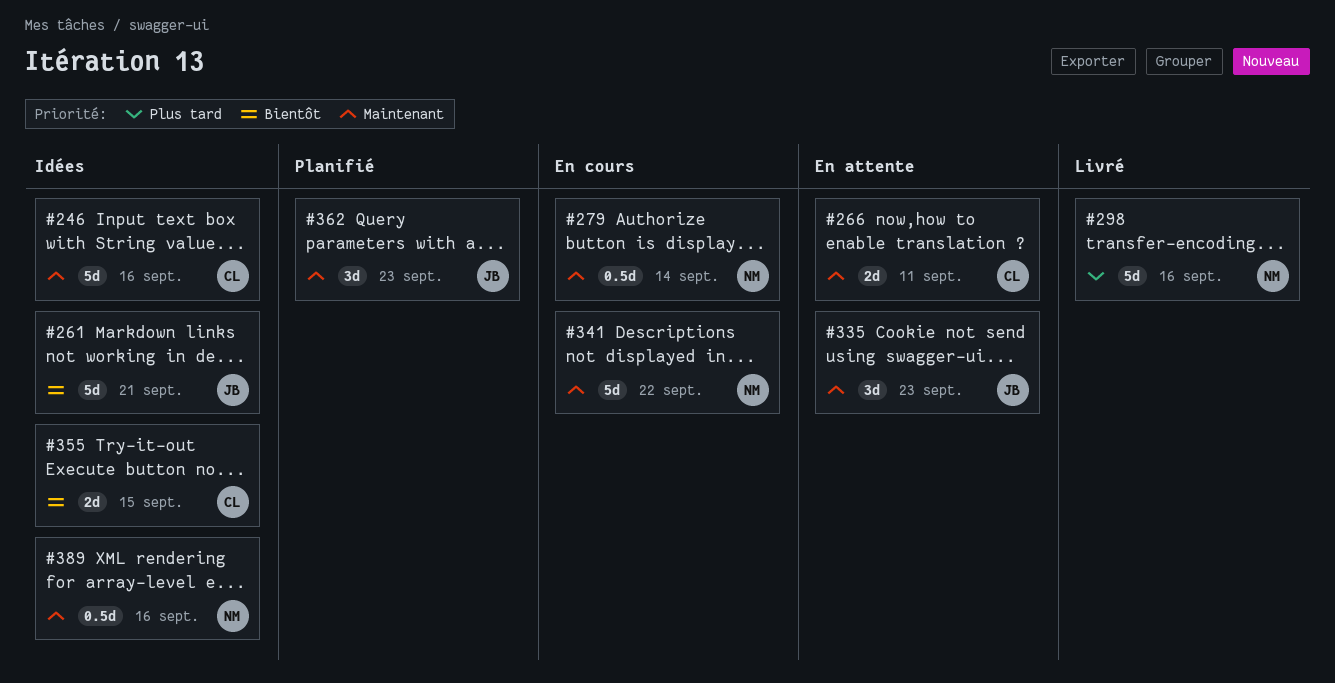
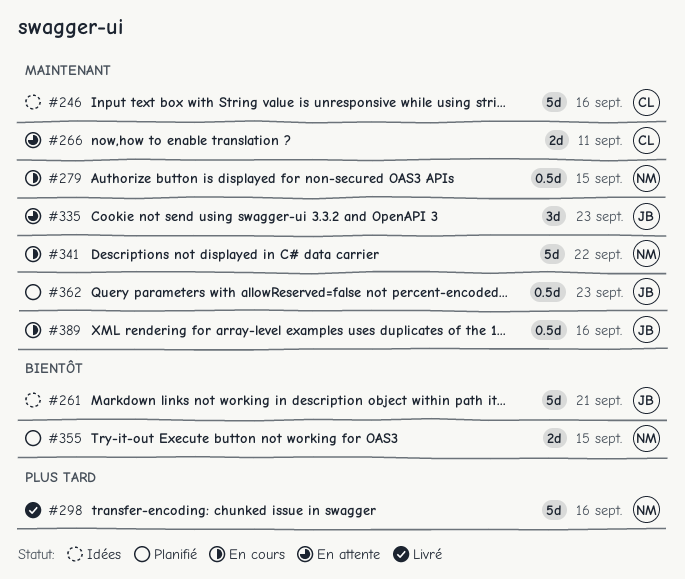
#279, due: Sep 14 -> Sep 15
#355, status: Idées -> Planifié
#355, owner: CL -> NM
#362, estimate: 3d -> 0.5d
#389, status: Idées -> En cours
#389, owner: NM -> JB

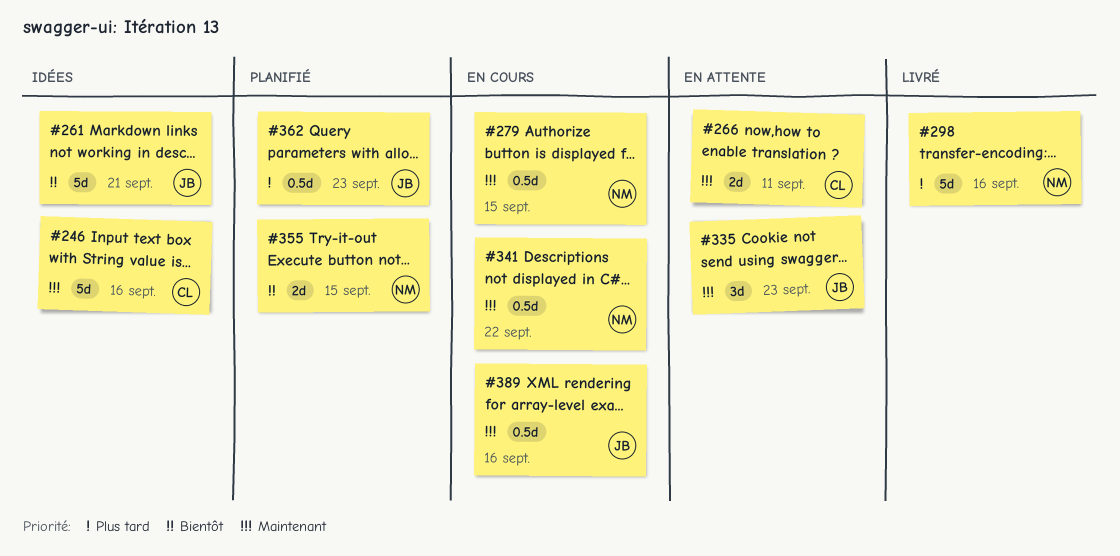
#341, estimate: 5d -> 0.5d
#362, priority: Maintenant -> Plus tard

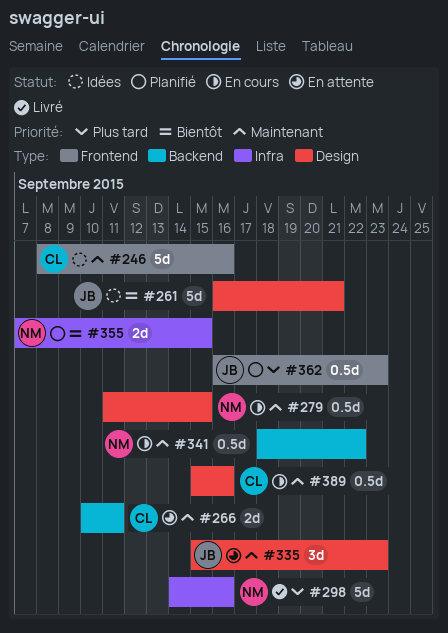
#389, owner: JB -> CL

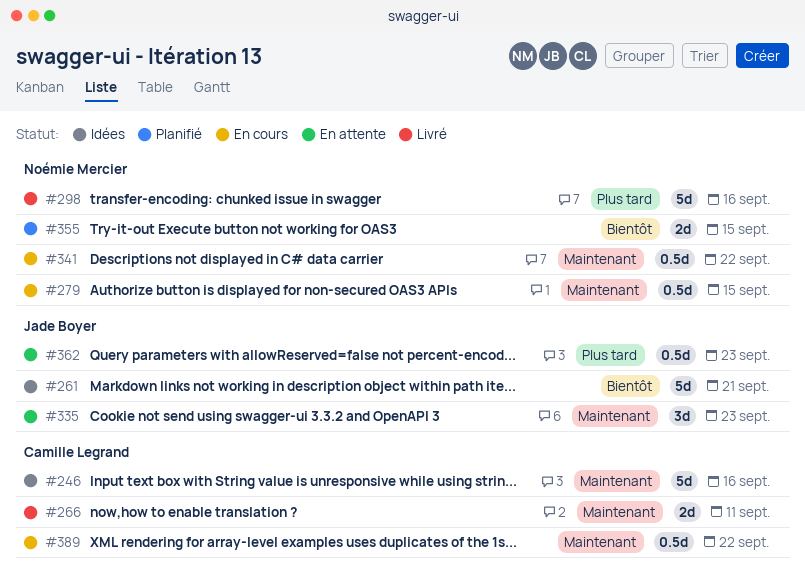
#266, status: En attente -> Livré
#362, status: Planifié -> En attente
#389, due: Sep 16 -> Sep 22

